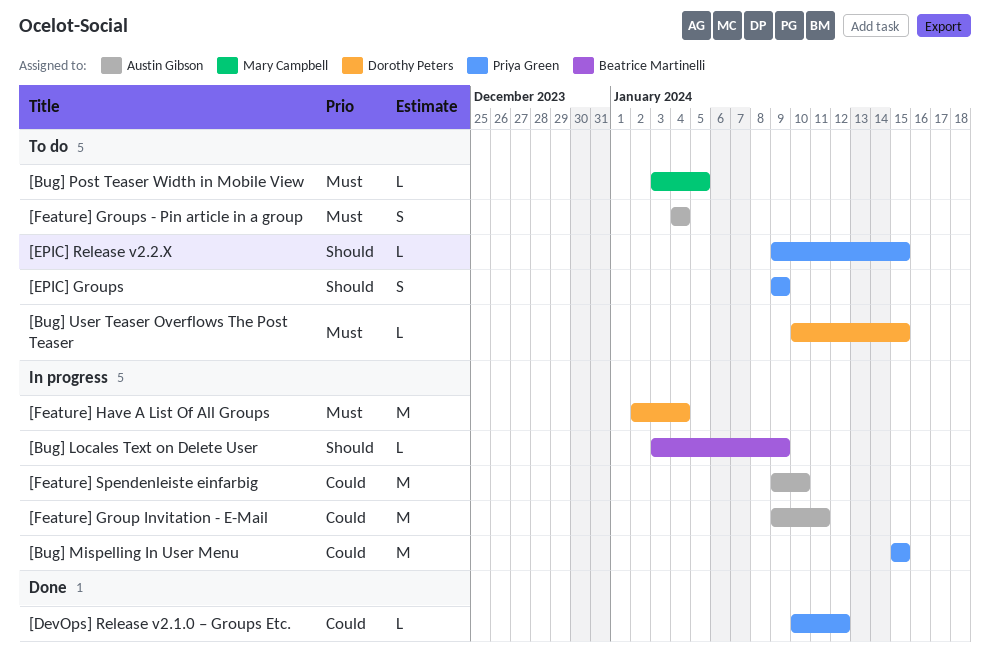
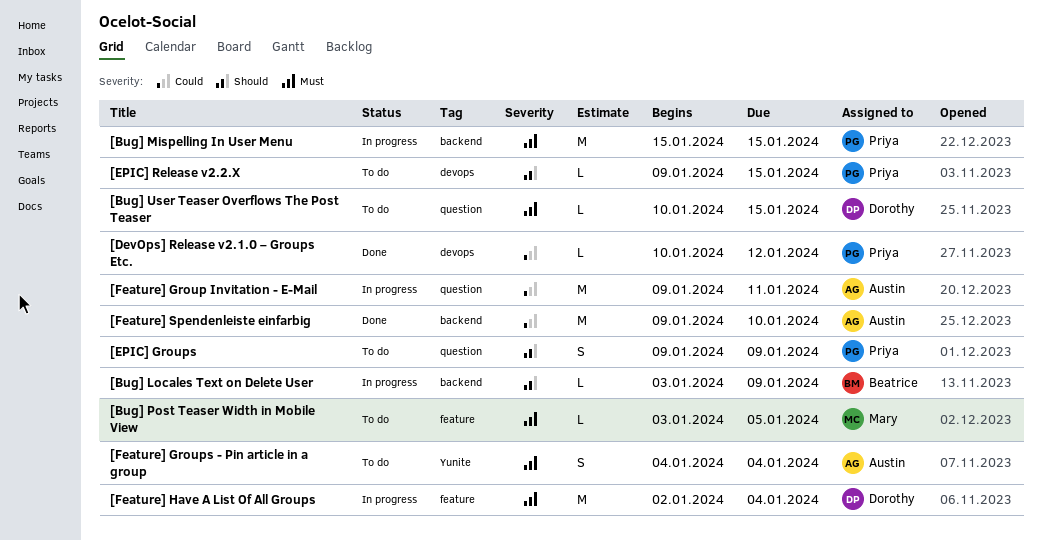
[Bug] Mispelling In User Menu, priority: Could -> Must
[Feature] Spendenleiste einfarbig, status: In progress -> Done

